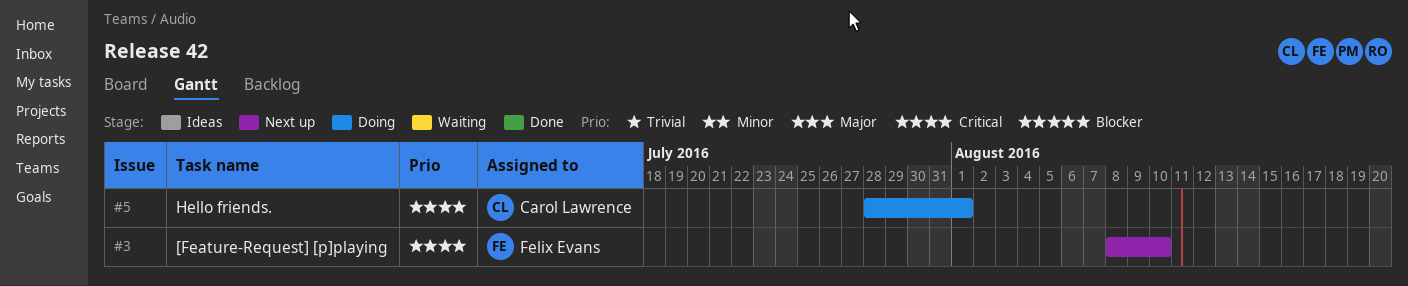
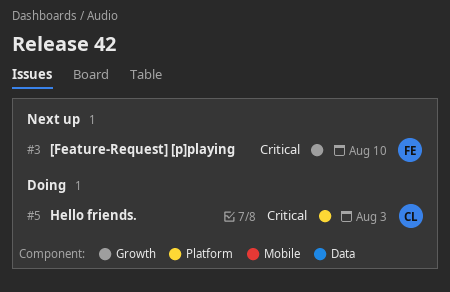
#5, due: Aug 1 -> Aug 3

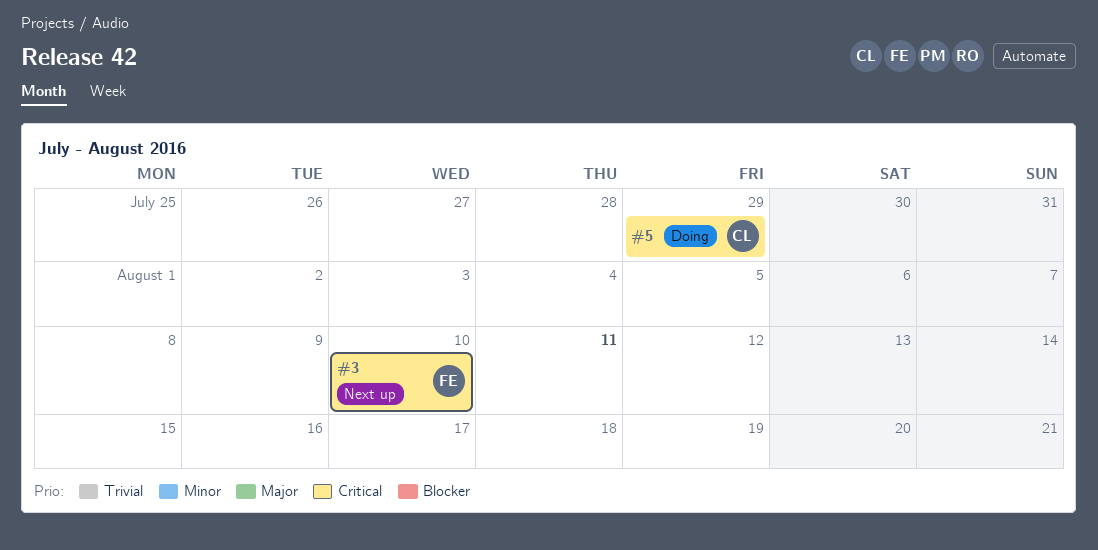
#5, due: Aug 3 -> Jul 29

